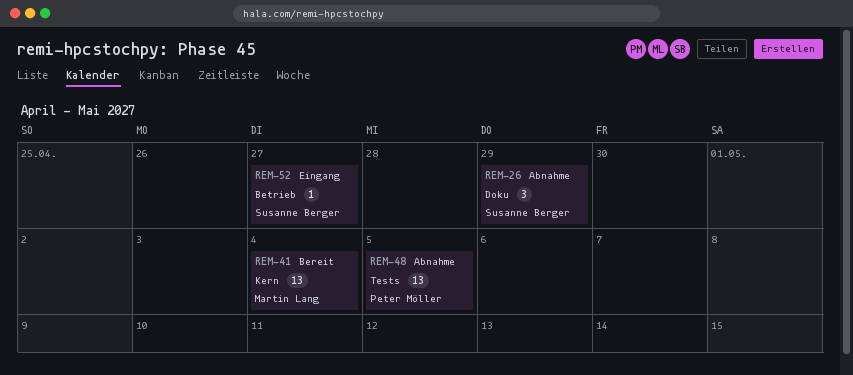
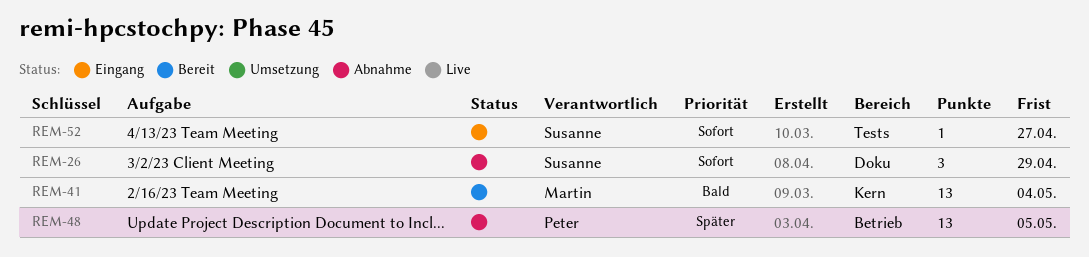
REM-48, label: Tests -> Betrieb
REM-52, label: Betrieb -> Tests

